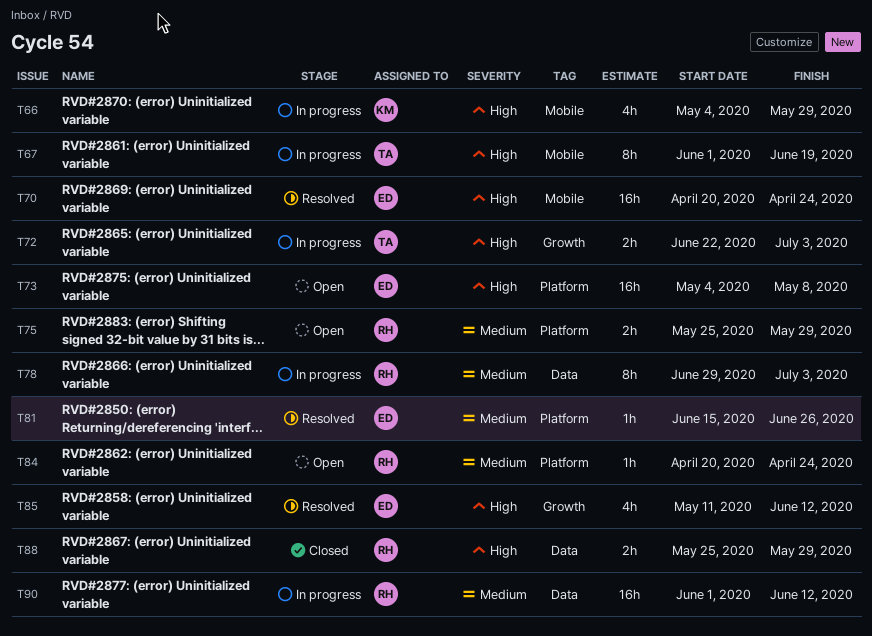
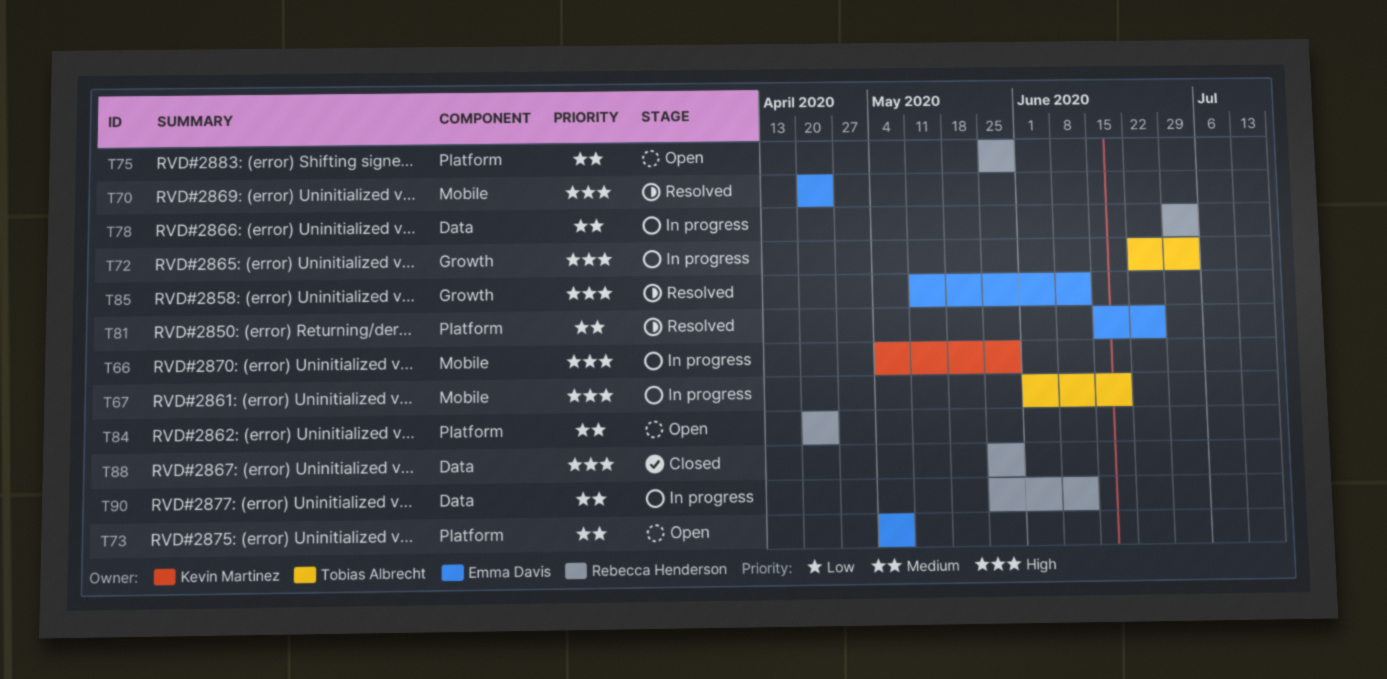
T73, priority: High -> Medium
T90, start: Jun 1 -> May 25

